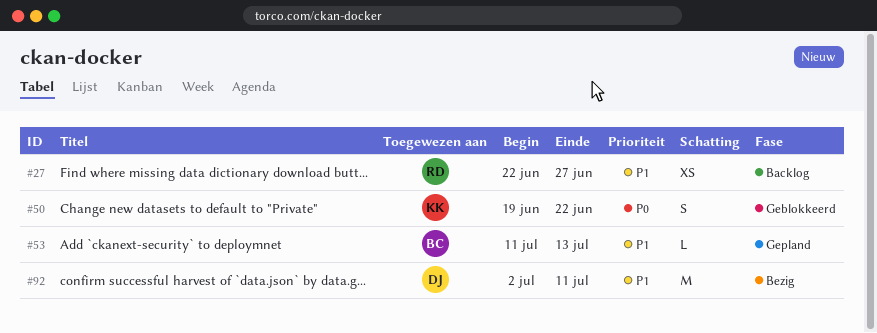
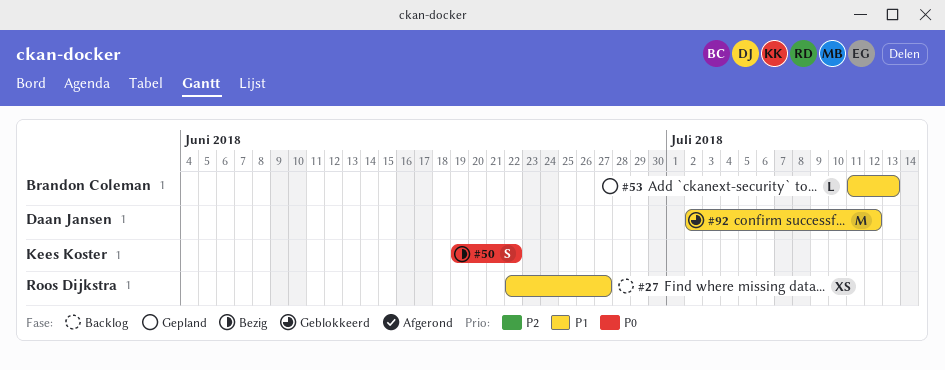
#50, status: Geblokkeerd -> Bezig
#92, status: Bezig -> Geblokkeerd
#92, due: Jul 11 -> Jul 12

